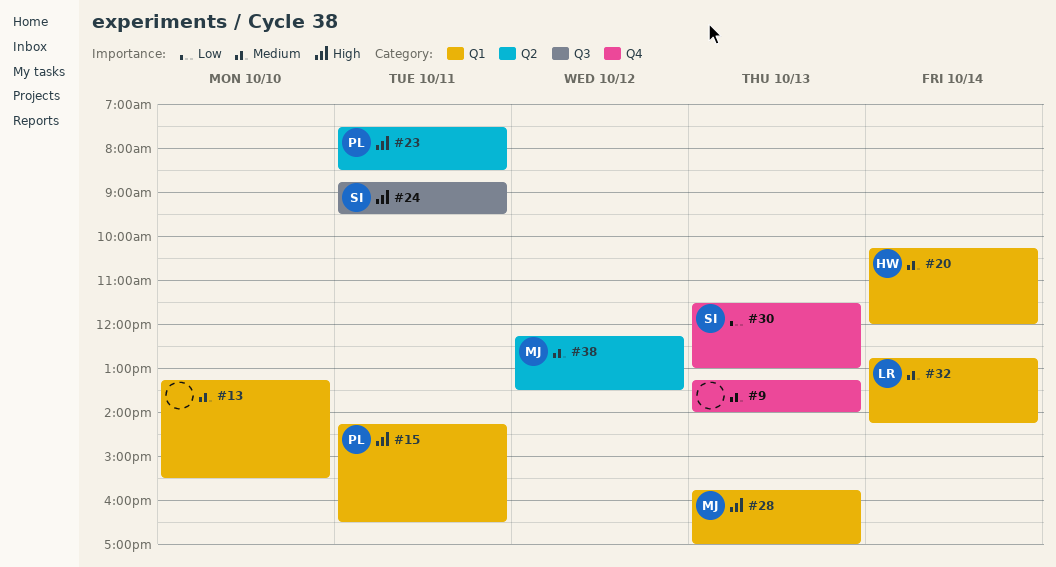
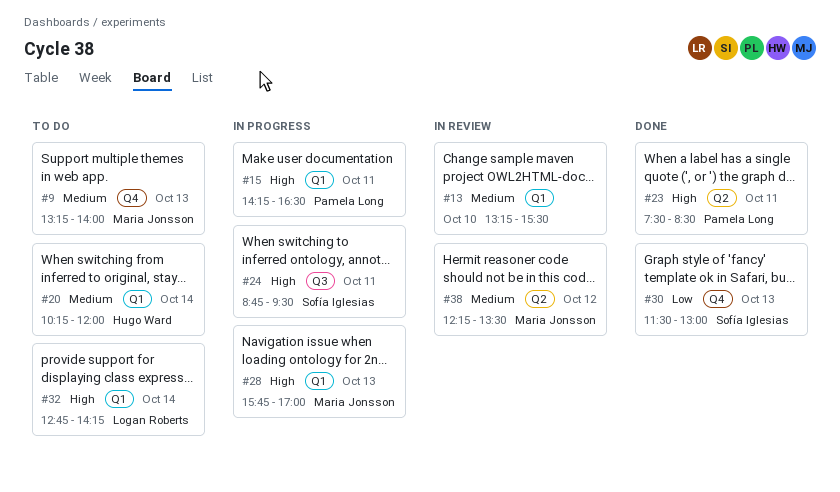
#9, owner: none -> Maria Jonsson
#32, priority: Medium -> High

